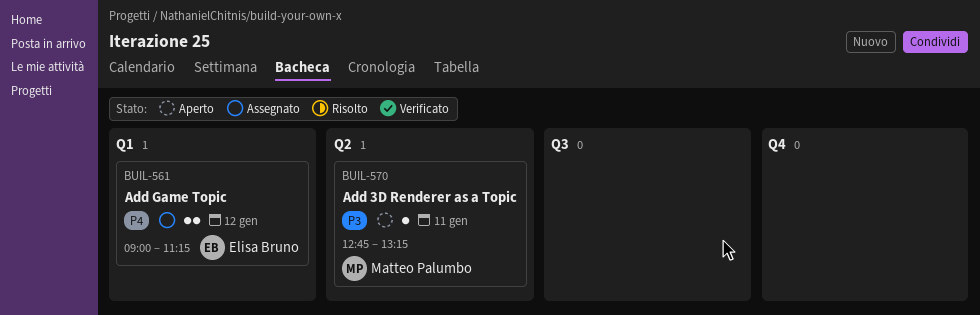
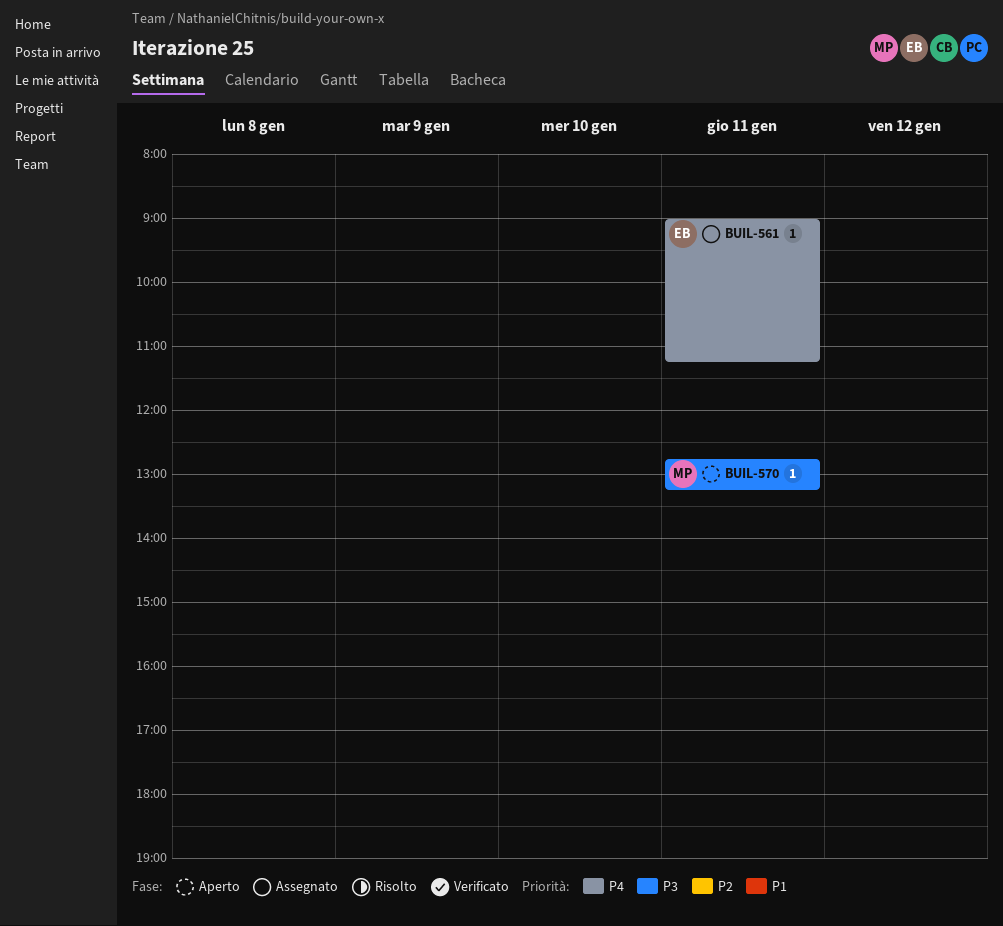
BUIL-561, estimate: 2 -> 1
BUIL-561, day: Jan 12 -> Jan 11

